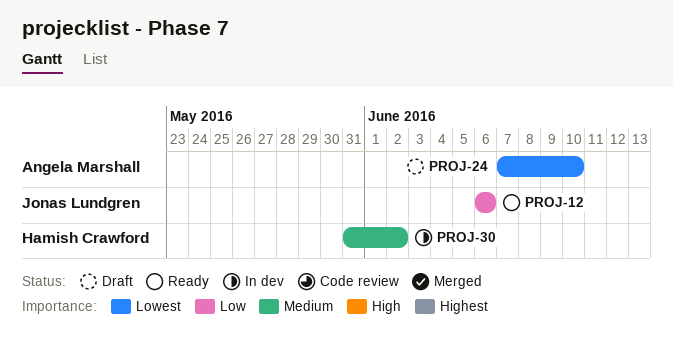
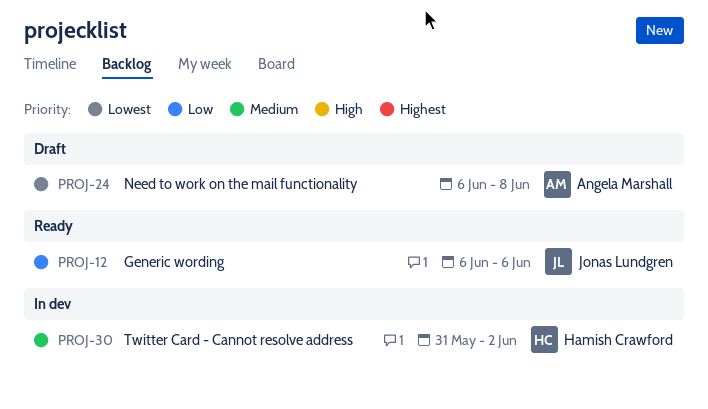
PROJ-24, start: Jun 7 -> Jun 6
PROJ-24, due: Jun 10 -> Jun 8

